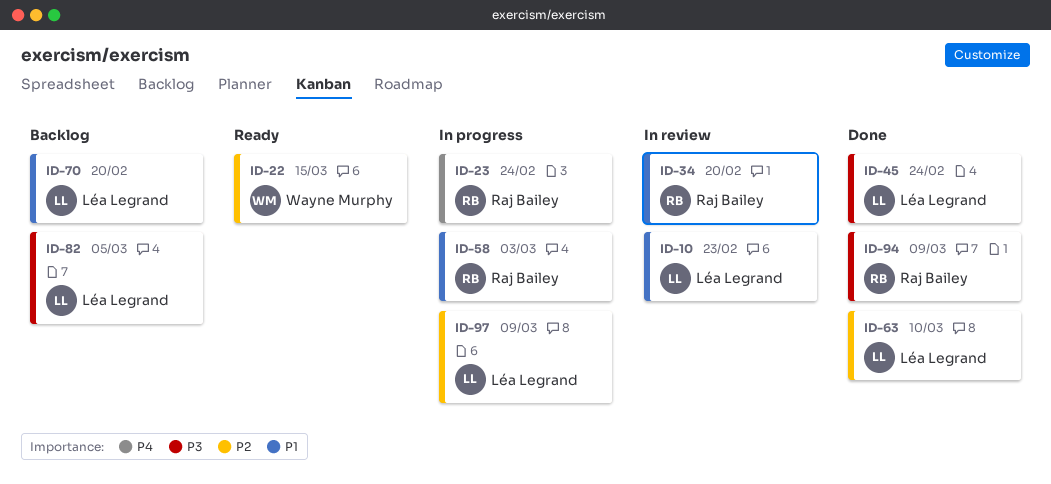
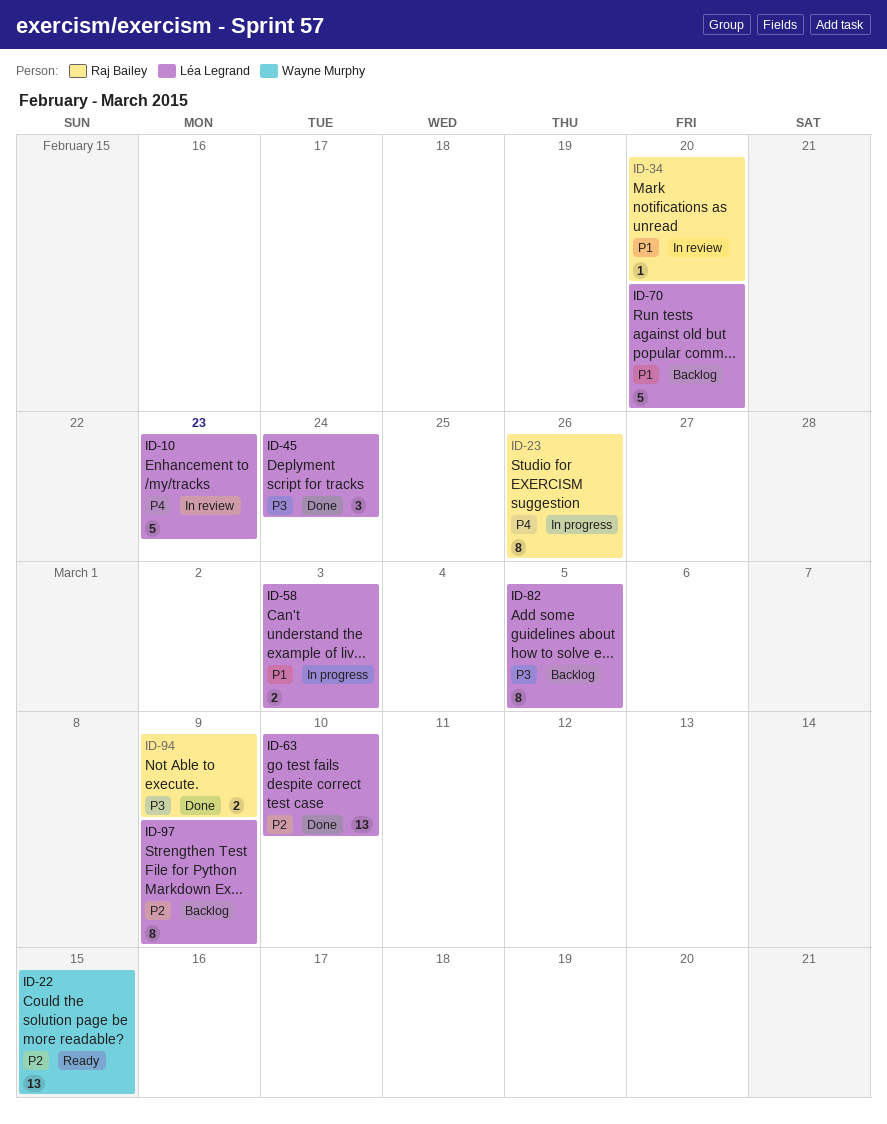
ID-10, priority: P1 -> P4
ID-23, due: Feb 24 -> Feb 26
ID-58, owner: Raj Bailey -> Léa Legrand
ID-97, status: In progress -> Backlog

